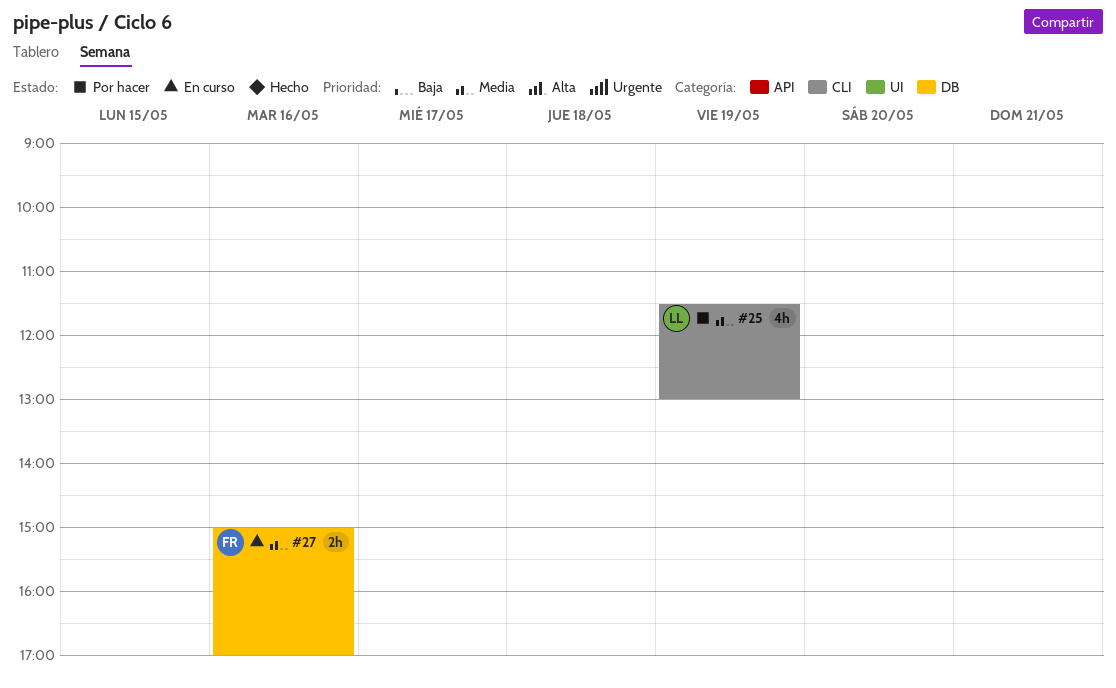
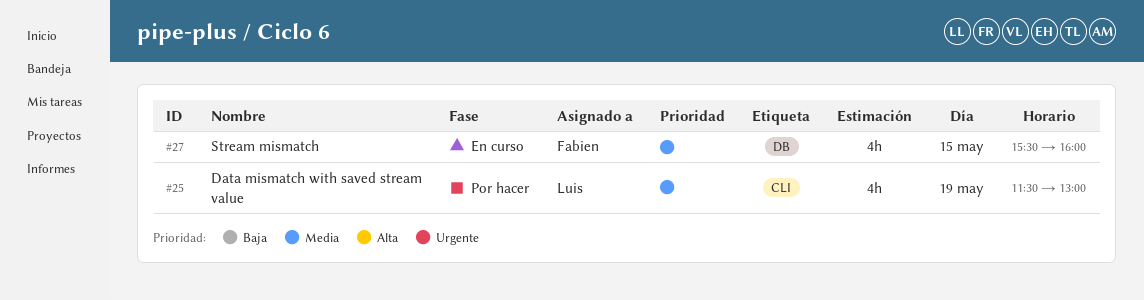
#27, estimate: 2h -> 4h
#27, day: May 16 -> May 15
#27, begins: 15:00 -> 15:30
#27, ends: 17:00 -> 16:00

